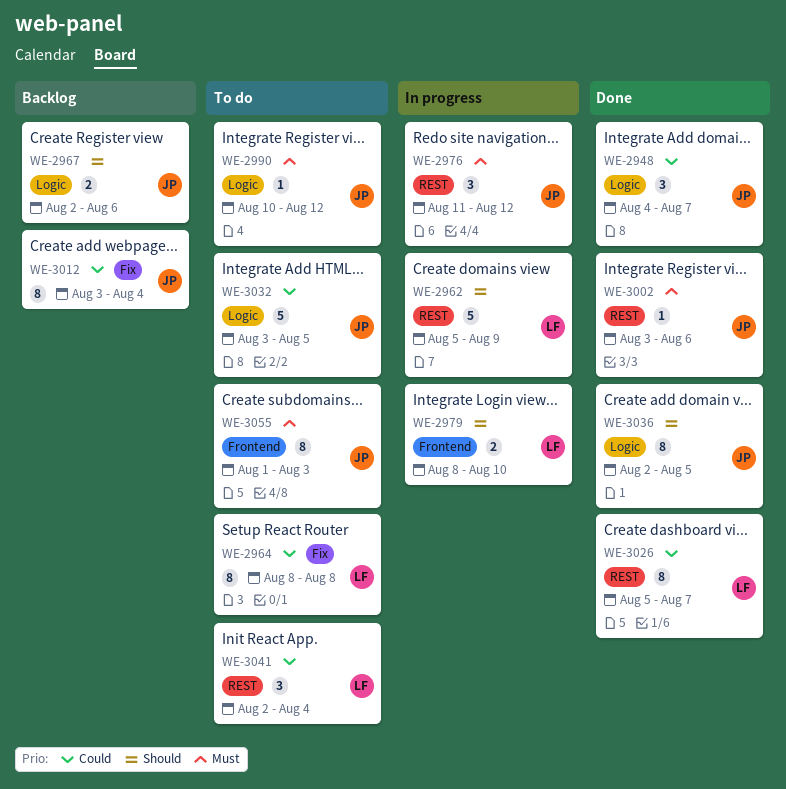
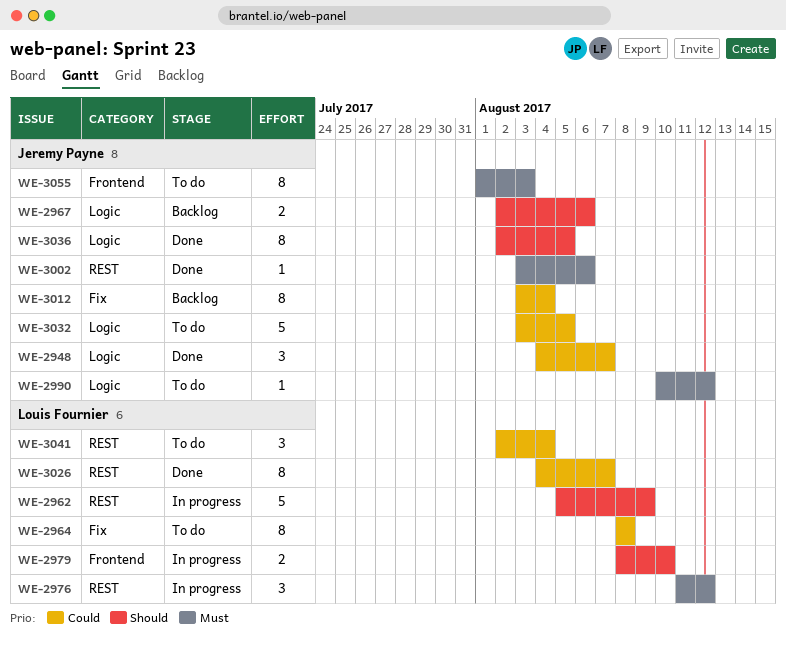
WE-2976, owner: Jeremy Payne -> Louis Fournier
WE-3026, start: Aug 5 -> Aug 4

